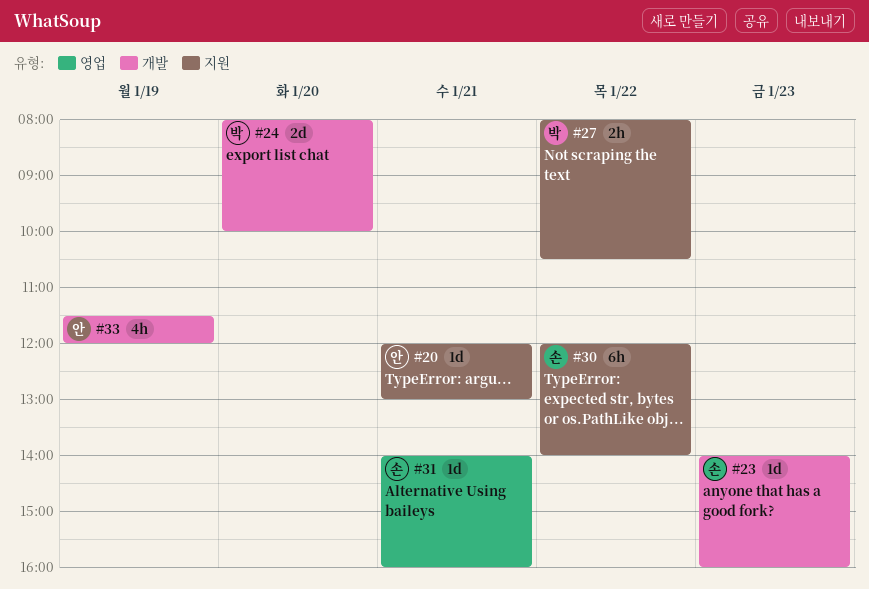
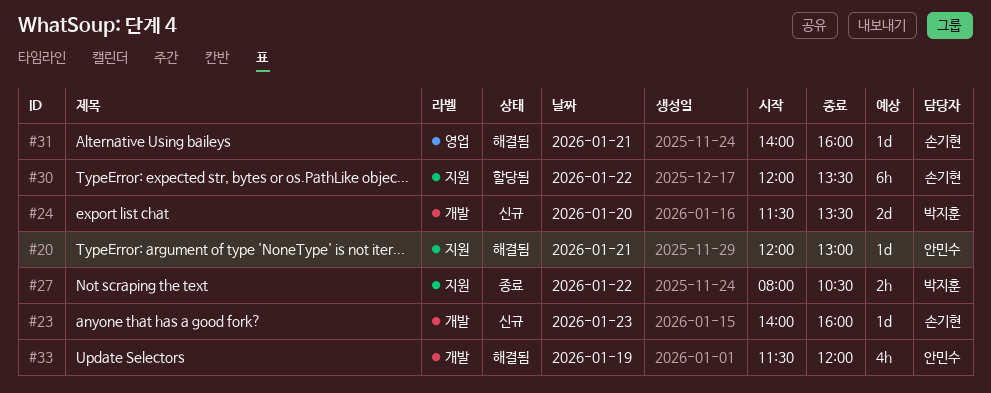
#24, begins: 08:00 -> 11:30
#24, ends: 10:00 -> 13:30
#30, ends: 14:00 -> 13:30

